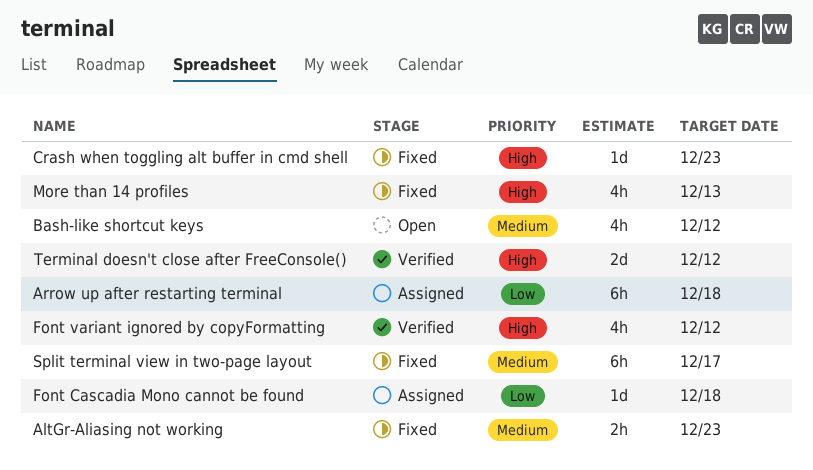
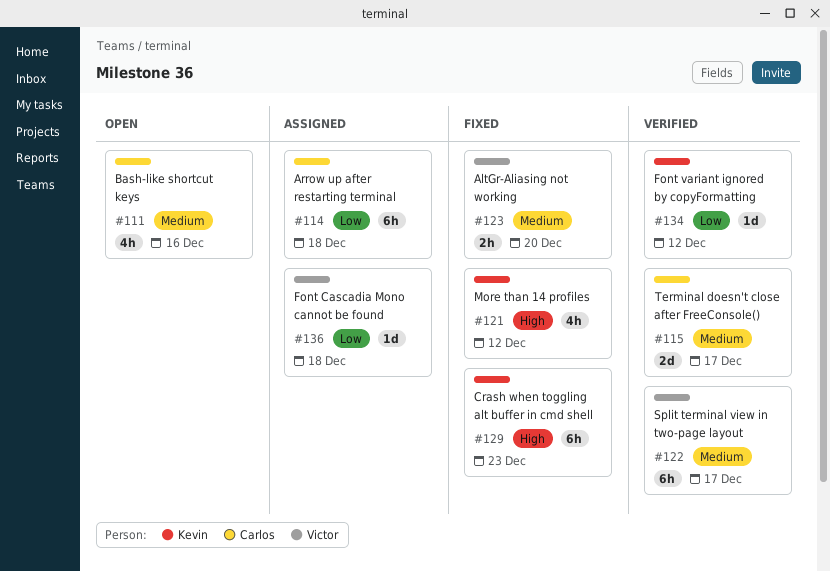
AltGr-Aliasing not working, due: Dec 23 -> Dec 20
Bash-like shortcut keys, due: Dec 12 -> Dec 16
Crash when toggling alt buffer in cmd shell, estimate: 1d -> 6h
Font variant ignored by copyFormatting, priority: High -> Low
Font variant ignored by copyFormatting, estimate: 4h -> 1d
More than 14 profiles, due: Dec 13 -> Dec 12
Split terminal view in two-page layout, status: Fixed -> Verified
Terminal doesn't close after FreeConsole(), priority: High -> Medium
Terminal doesn't close after FreeConsole(), due: Dec 12 -> Dec 17

